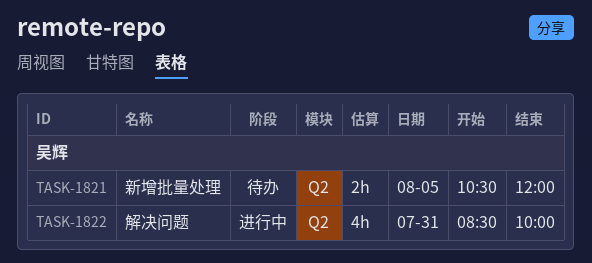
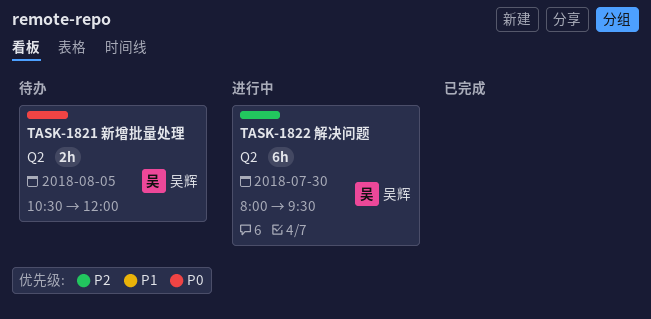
TASK-1822, estimate: 4h -> 6h
TASK-1822, day: Jul 31 -> Jul 30
TASK-1822, begins: 08:30 -> 08:00
TASK-1822, ends: 10:00 -> 09:30

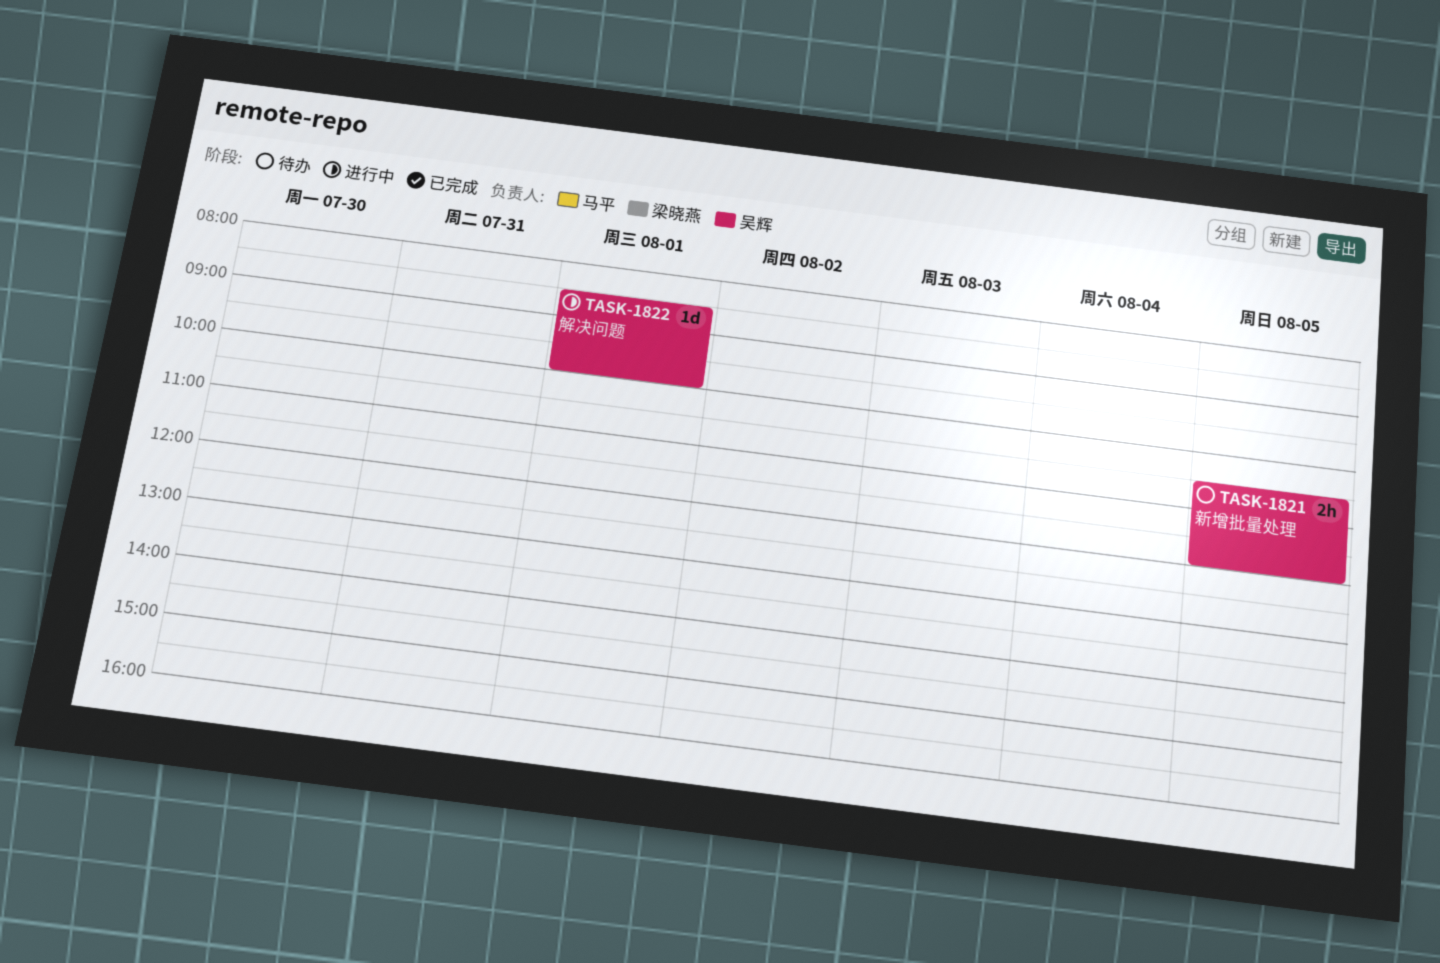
TASK-1822, estimate: 6h -> 1d
TASK-1822, day: Jul 30 -> Aug 1
TASK-1822, begins: 08:00 -> 08:30
TASK-1822, ends: 09:30 -> 10:00

